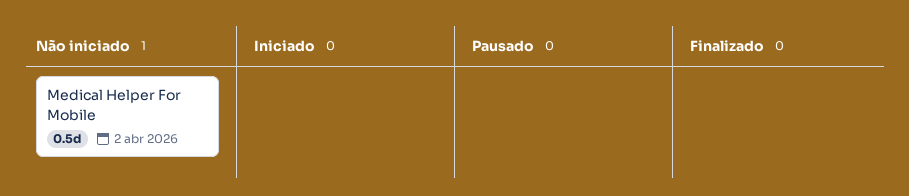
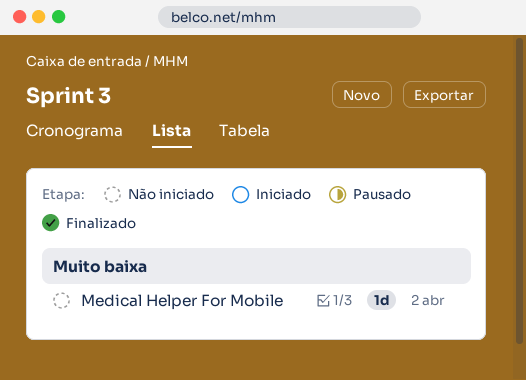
Medical Helper For Mobile, estimate: 0.5d -> 1d

